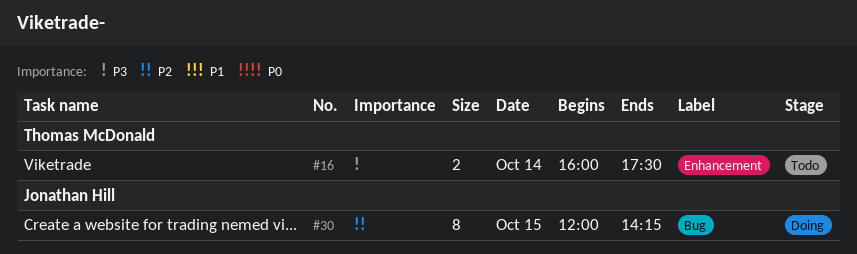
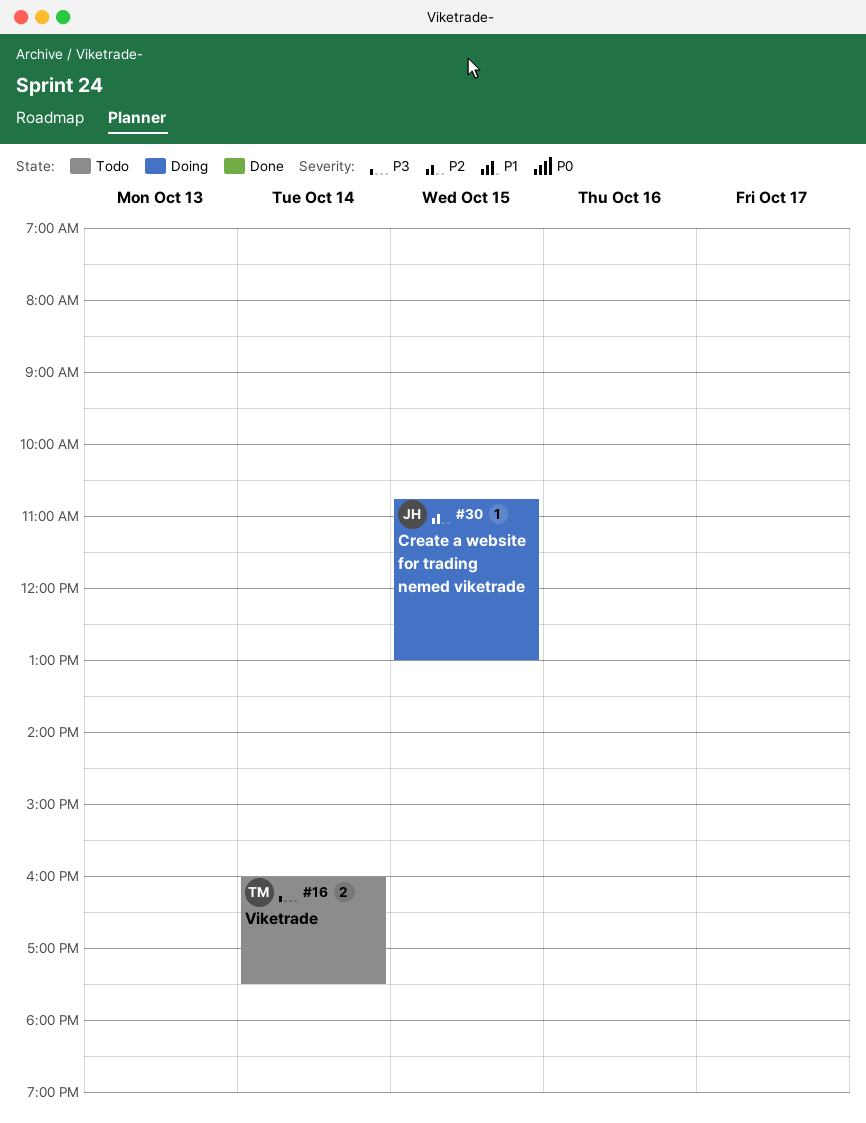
#30, estimate: 8 -> 1
#30, begins: 12:00 -> 10:45
#30, ends: 14:15 -> 13:00

